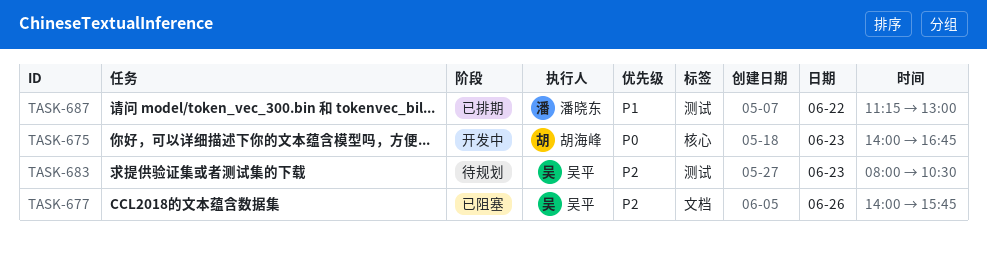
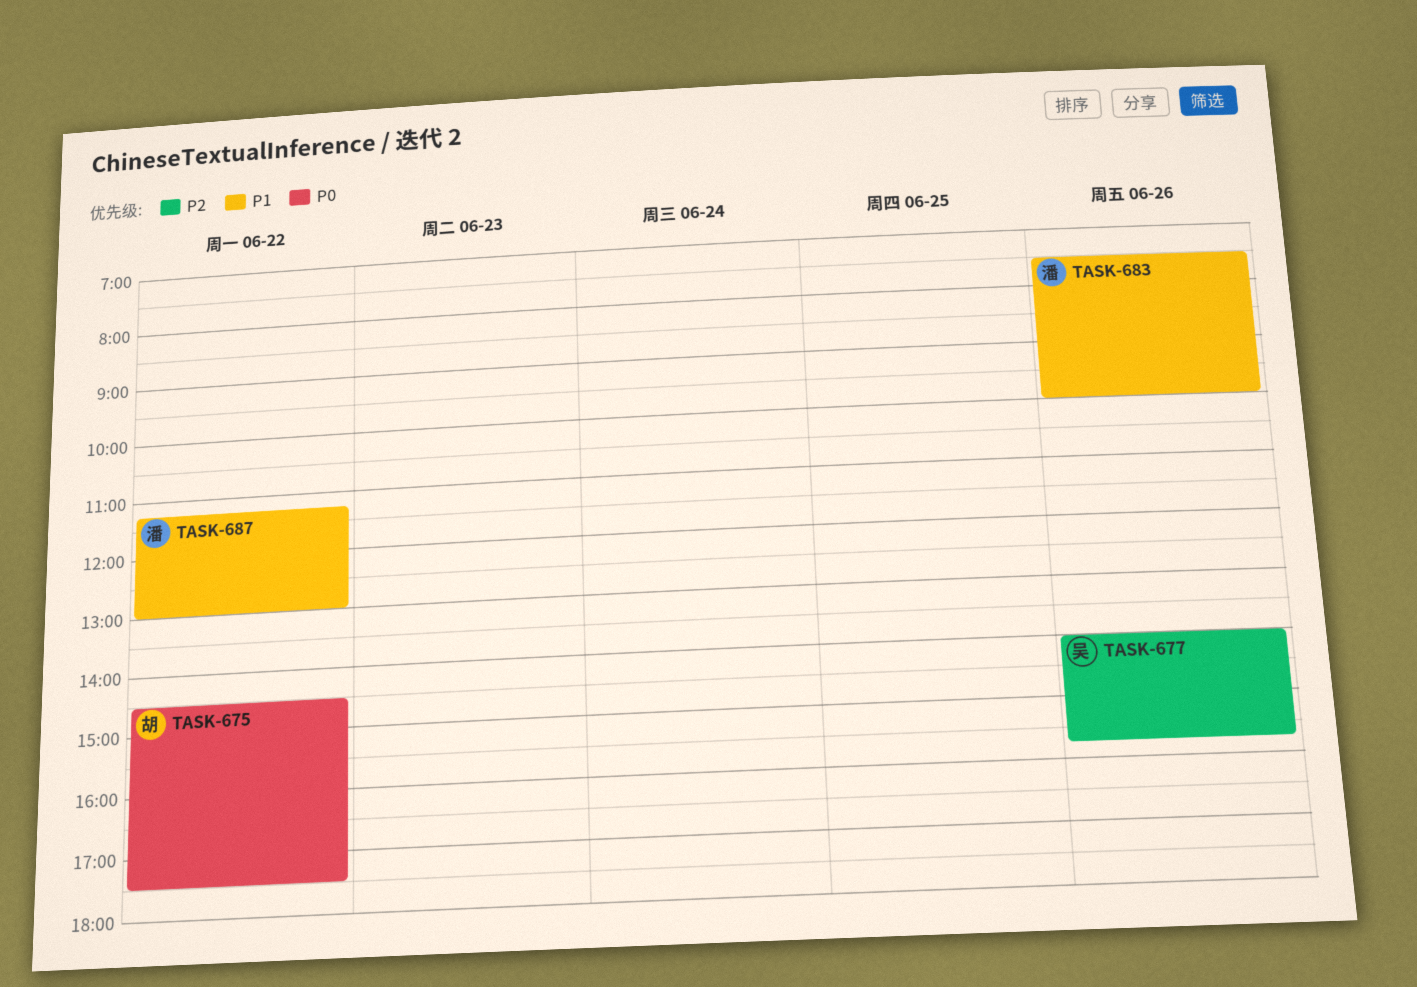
TASK-675, day: Jun 23 -> Jun 22
TASK-675, begins: 14:00 -> 14:30
TASK-675, ends: 16:45 -> 17:30
TASK-683, owner: 吴平 -> 潘晓东
TASK-683, priority: P2 -> P1
TASK-683, day: Jun 23 -> Jun 26
TASK-683, begins: 08:00 -> 07:30
TASK-683, ends: 10:30 -> 10:00

